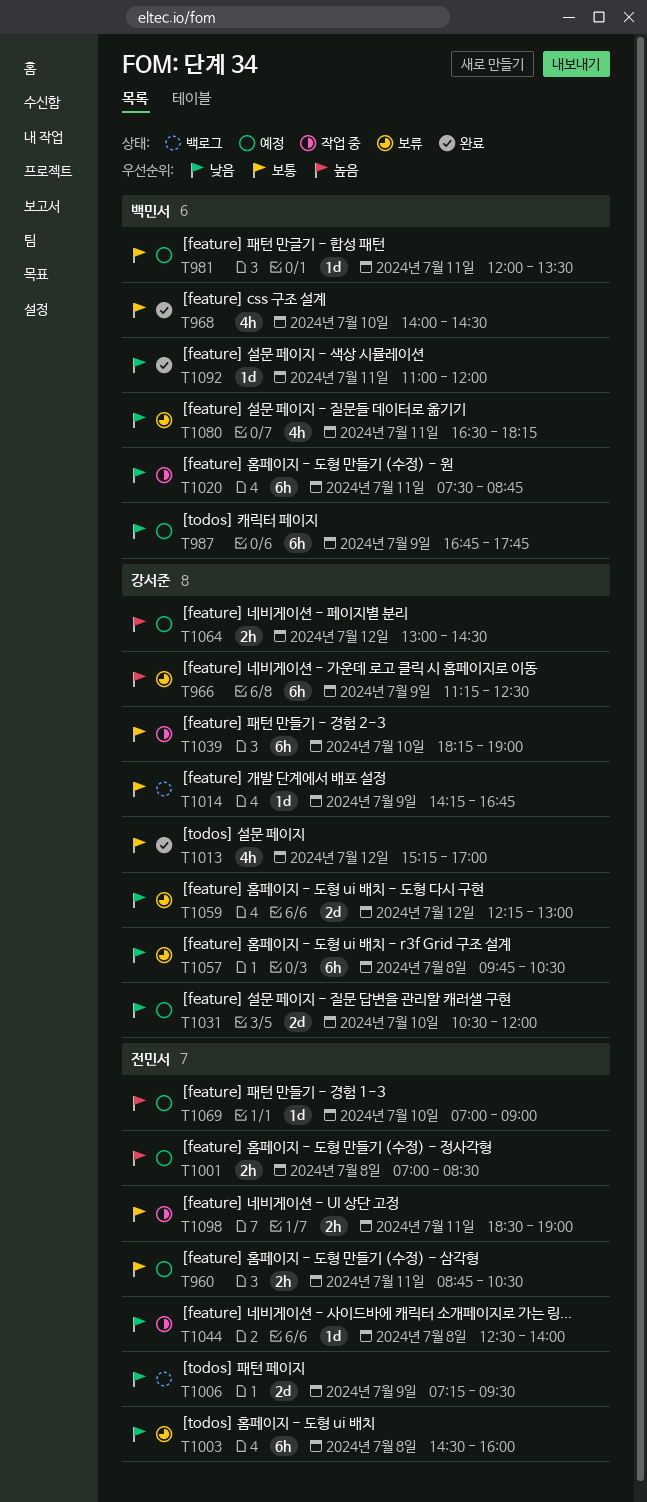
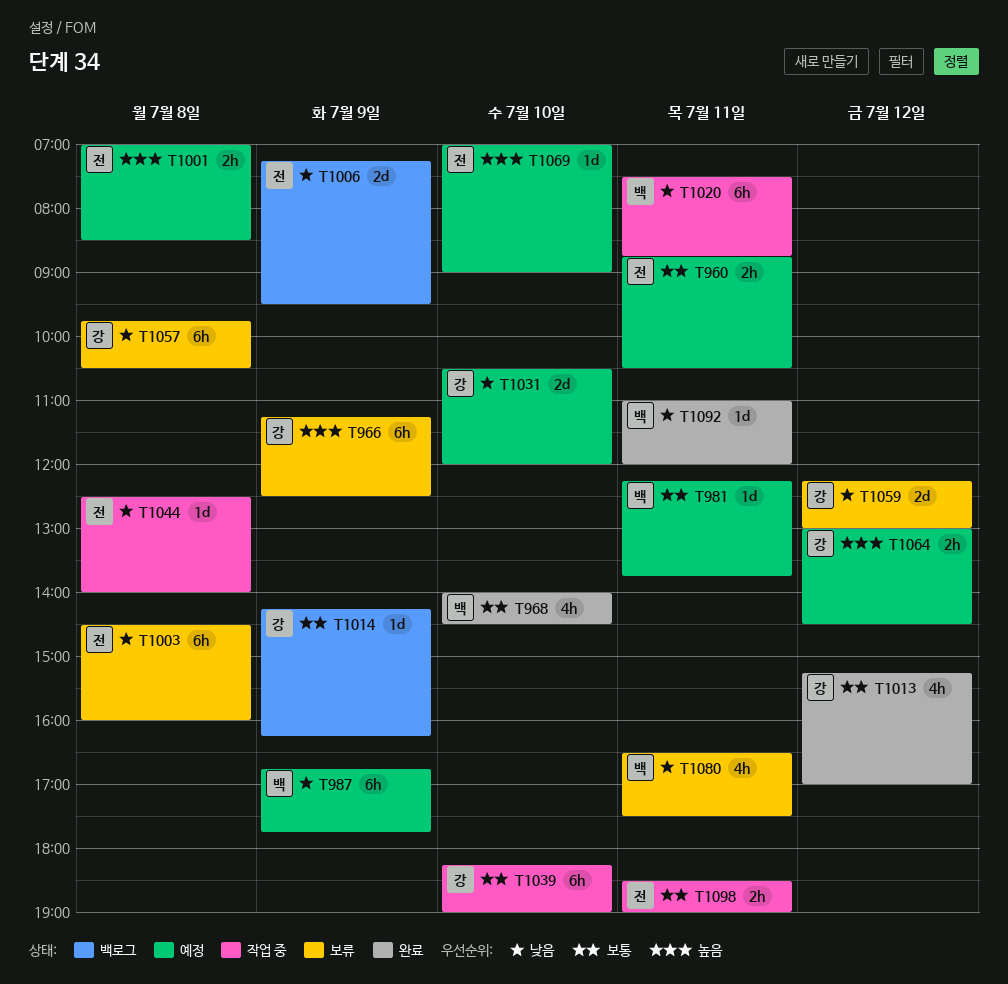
T981, begins: 12:00 -> 12:15
T981, ends: 13:30 -> 13:45
T1014, ends: 16:45 -> 16:15
T1080, ends: 18:15 -> 17:30

